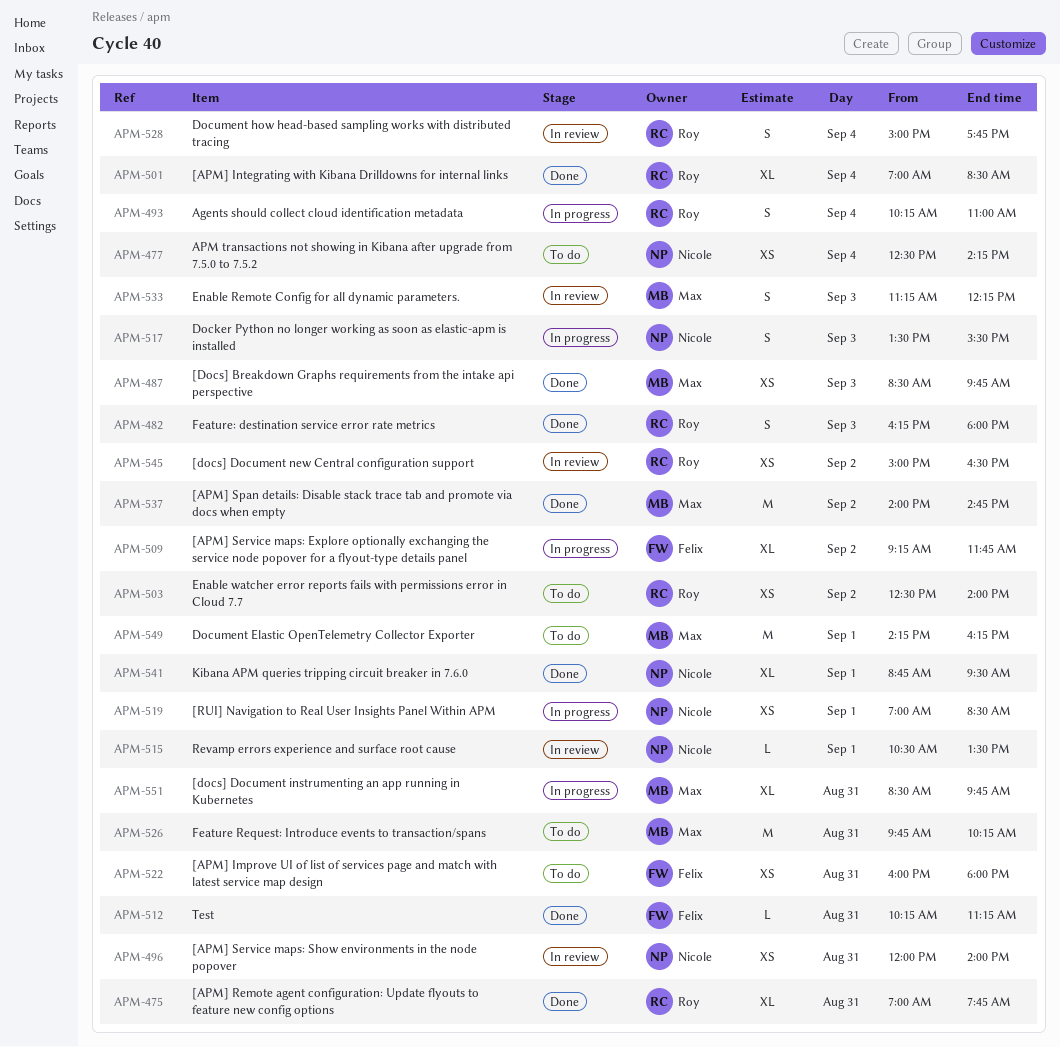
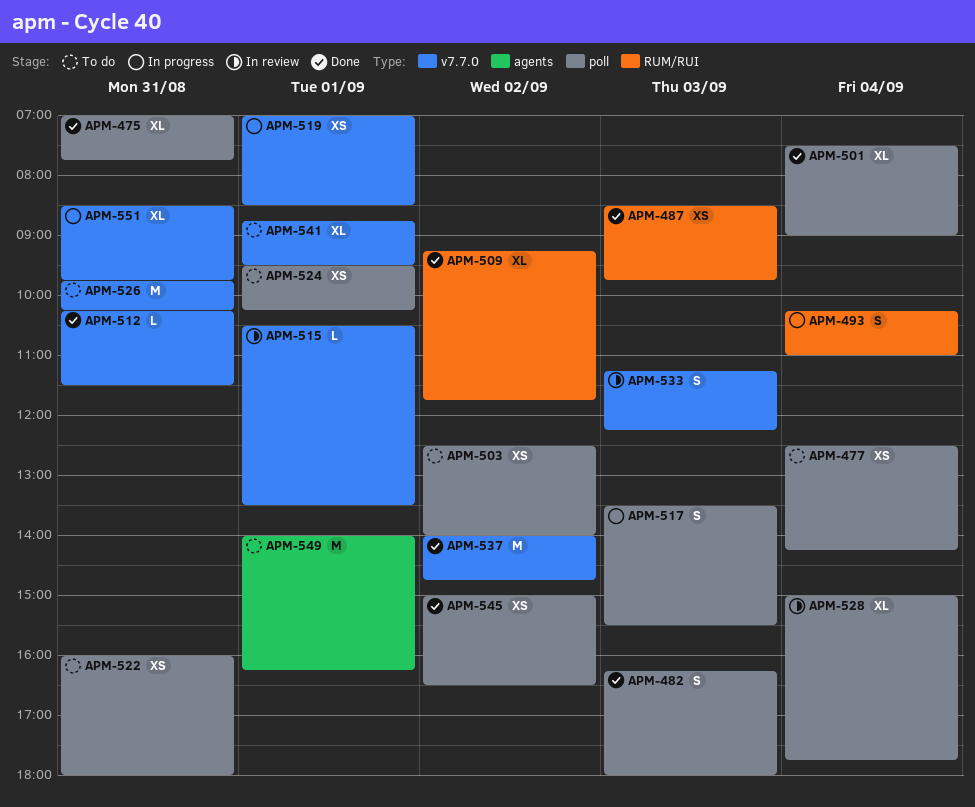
APM-496: present -> none
APM-501, begins: 07:00 -> 07:30
APM-501, ends: 08:30 -> 09:00
APM-509, status: In progress -> Done
APM-512, ends: 11:15 -> 11:30
APM-524: none -> present
APM-528, estimate: S -> XL
APM-541, status: Done -> To do
APM-545, status: In review -> Done
APM-549, begins: 14:15 -> 14:00

